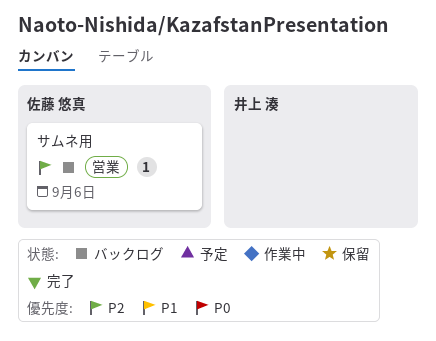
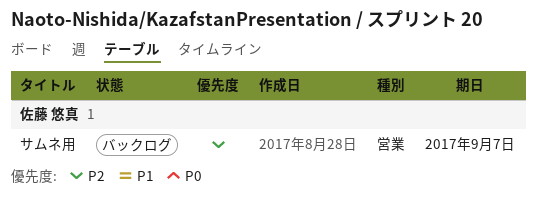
サムネ用, due: Sep 6 -> Sep 7

